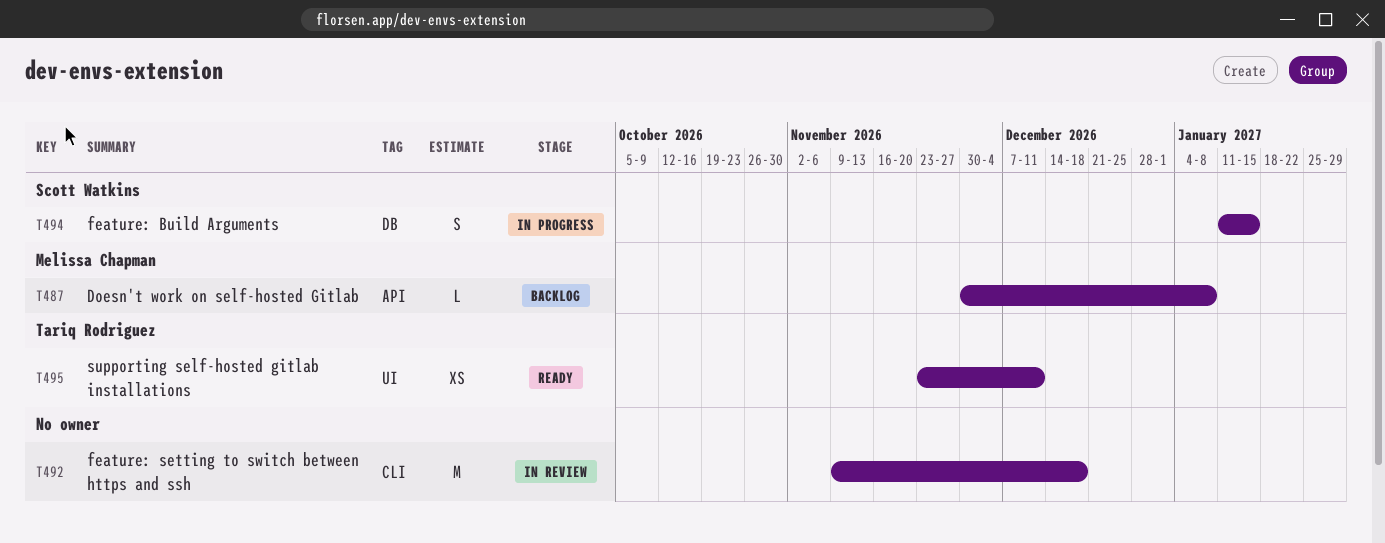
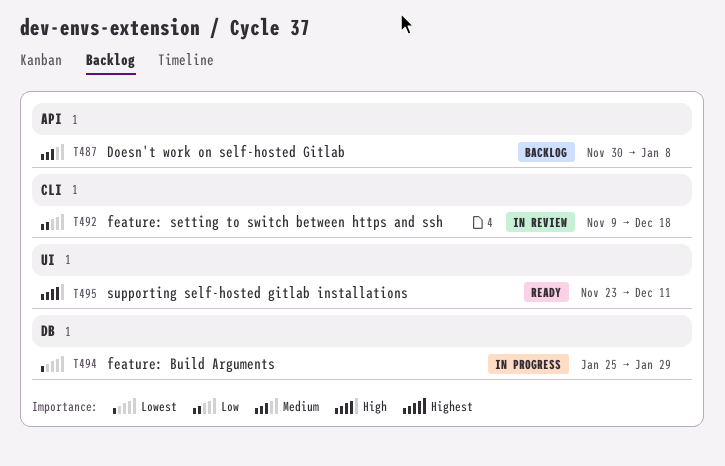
T494, start: Jan 11 -> Jan 25
T494, due: Jan 15 -> Jan 29

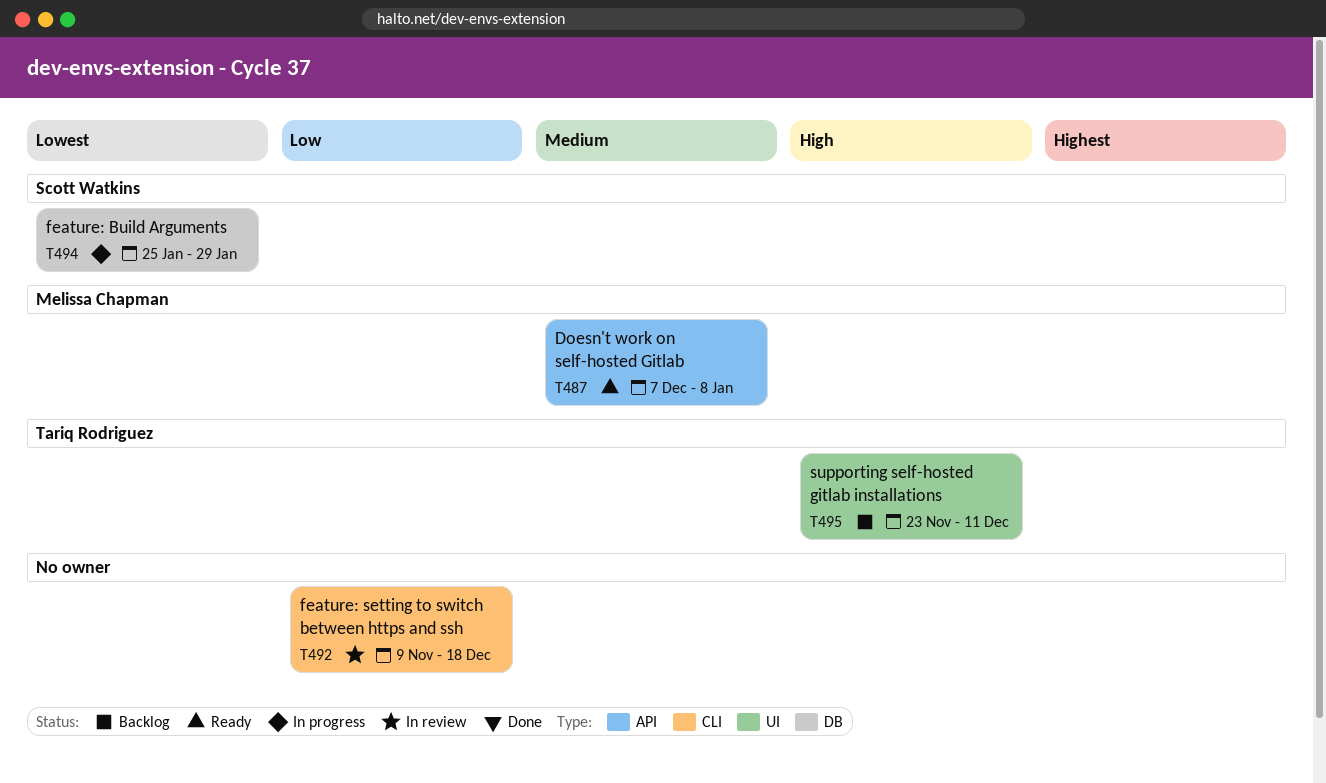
T487, status: Backlog -> Ready
T487, start: Nov 30 -> Dec 7
T495, status: Ready -> Backlog

